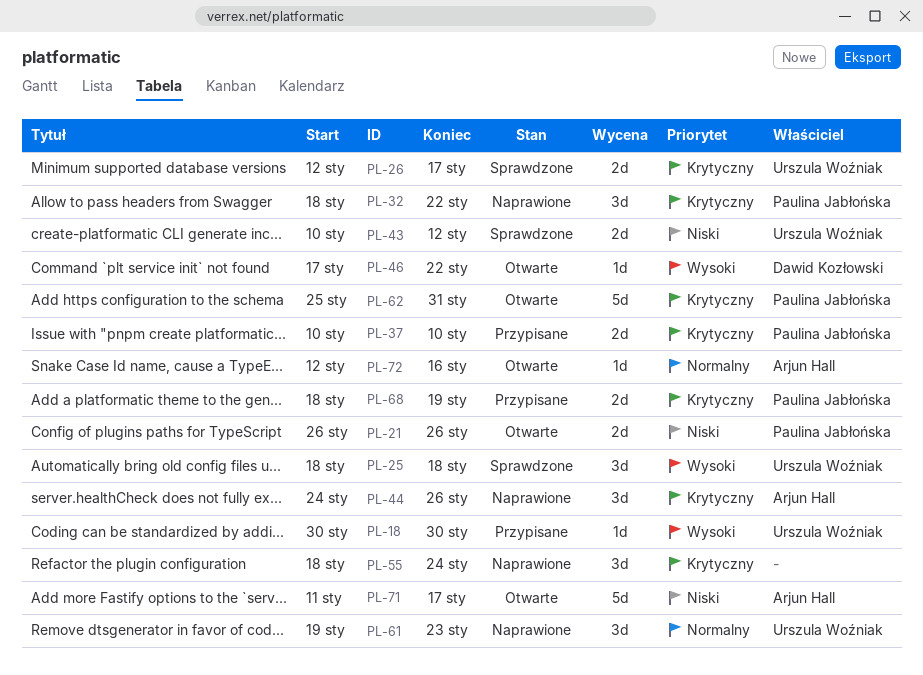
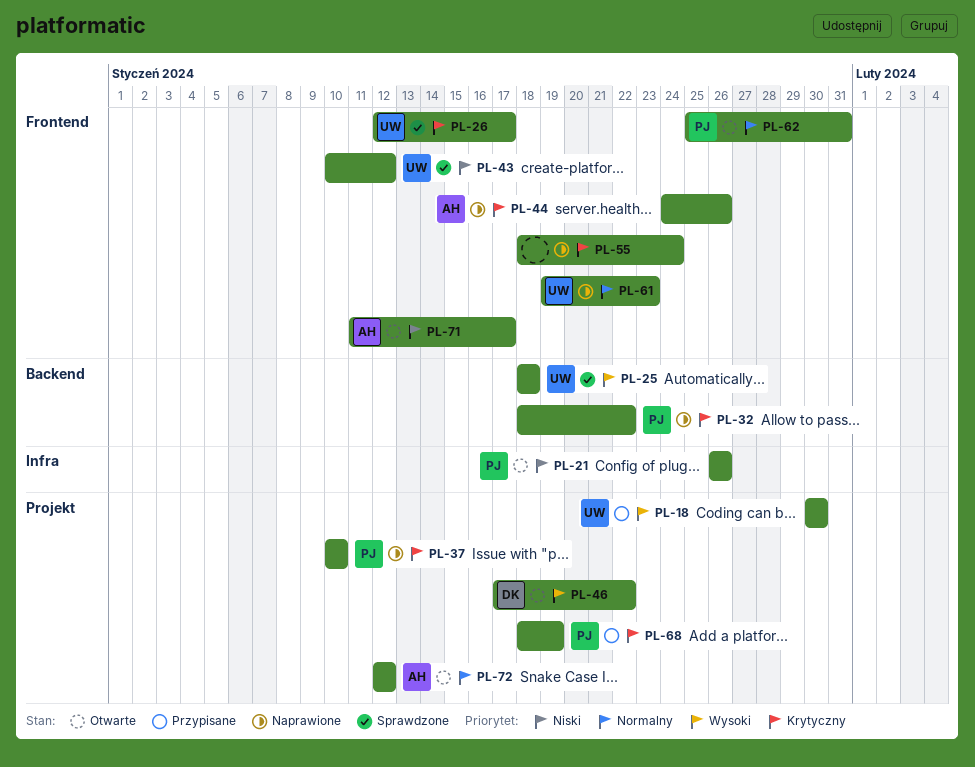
PL-37, status: Przypisane -> Naprawione
PL-62, priority: Krytyczny -> Normalny
PL-72, due: Jan 16 -> Jan 12

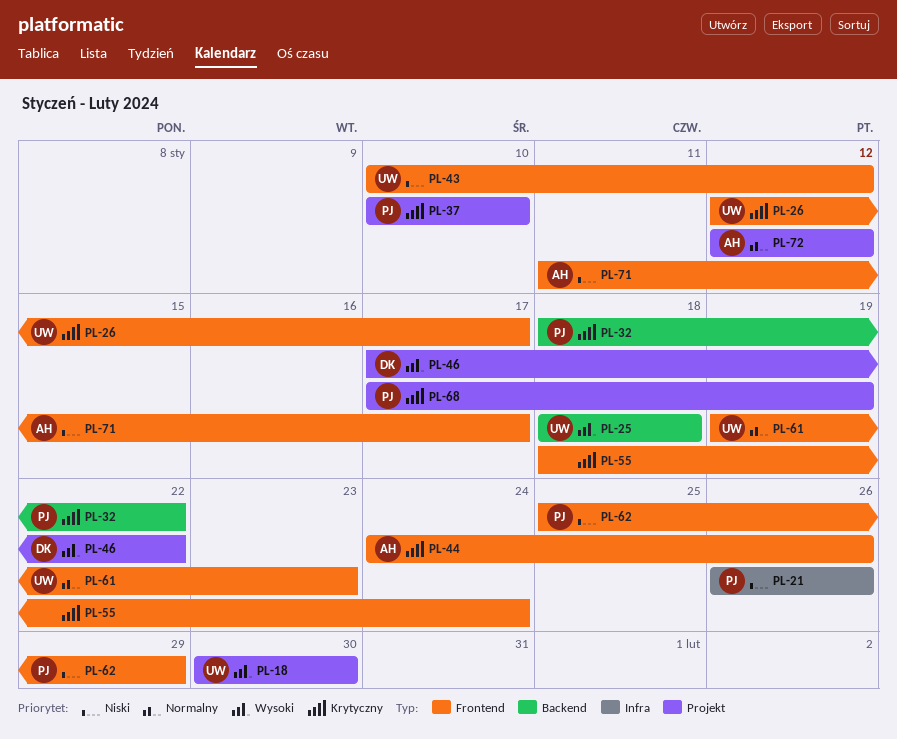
PL-62, priority: Normalny -> Niski
PL-62, due: Jan 31 -> Jan 29
PL-68, start: Jan 18 -> Jan 17

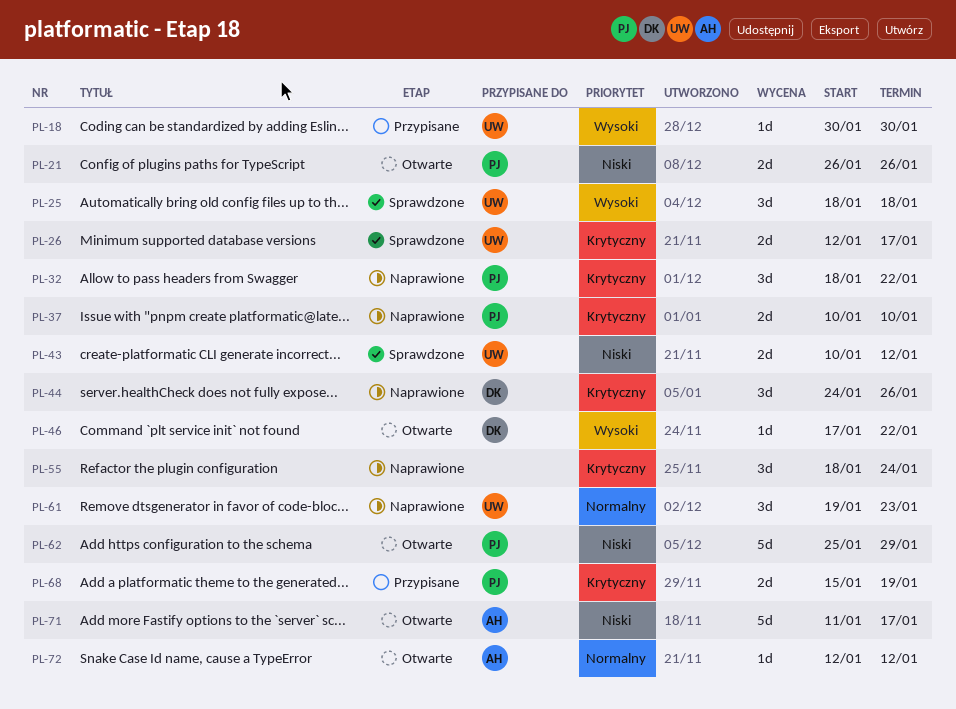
PL-44, owner: AH -> DK
PL-68, start: Jan 17 -> Jan 15

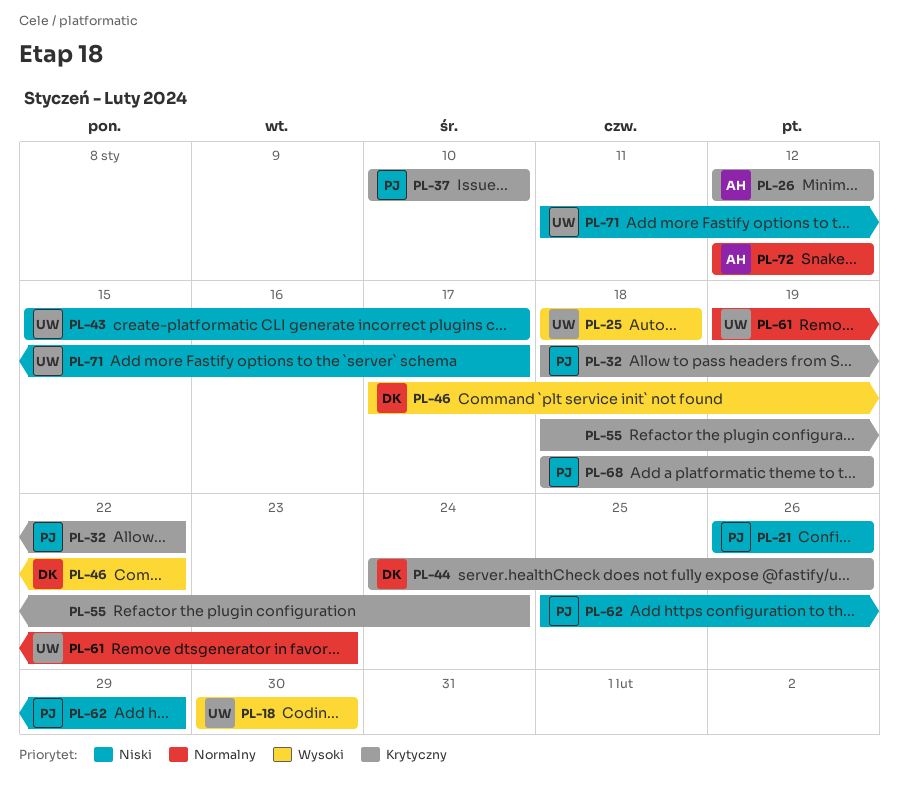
PL-26, owner: UW -> AH
PL-26, due: Jan 17 -> Jan 12
PL-43, start: Jan 10 -> Jan 15
PL-43, due: Jan 12 -> Jan 17
PL-68, start: Jan 15 -> Jan 18
PL-71, owner: AH -> UW

